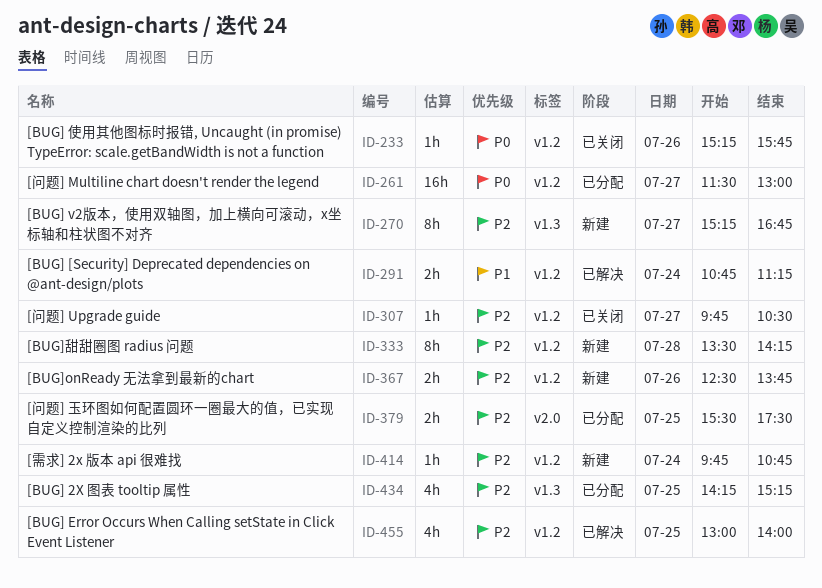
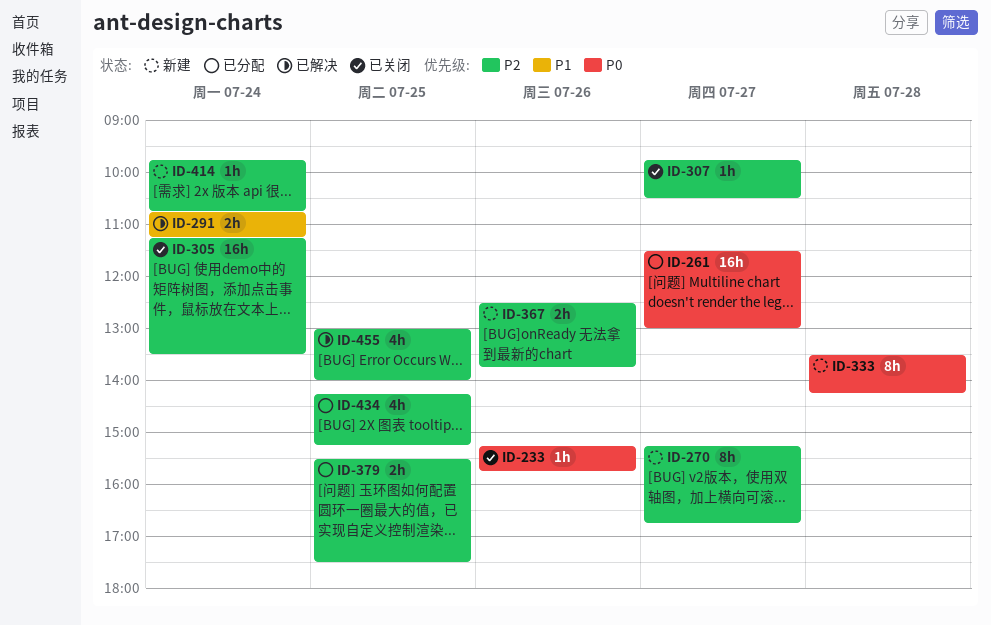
ID-305: none -> present
ID-333, priority: P2 -> P0

